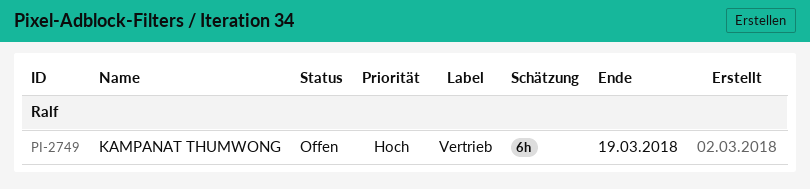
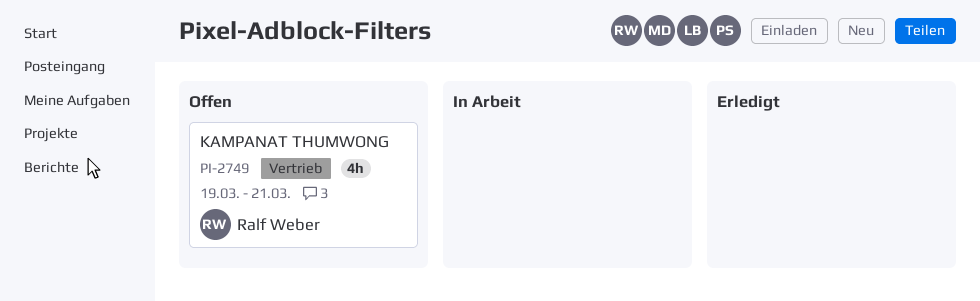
PI-2749, estimate: 6h -> 4h
PI-2749, due: Mar 19 -> Mar 21

